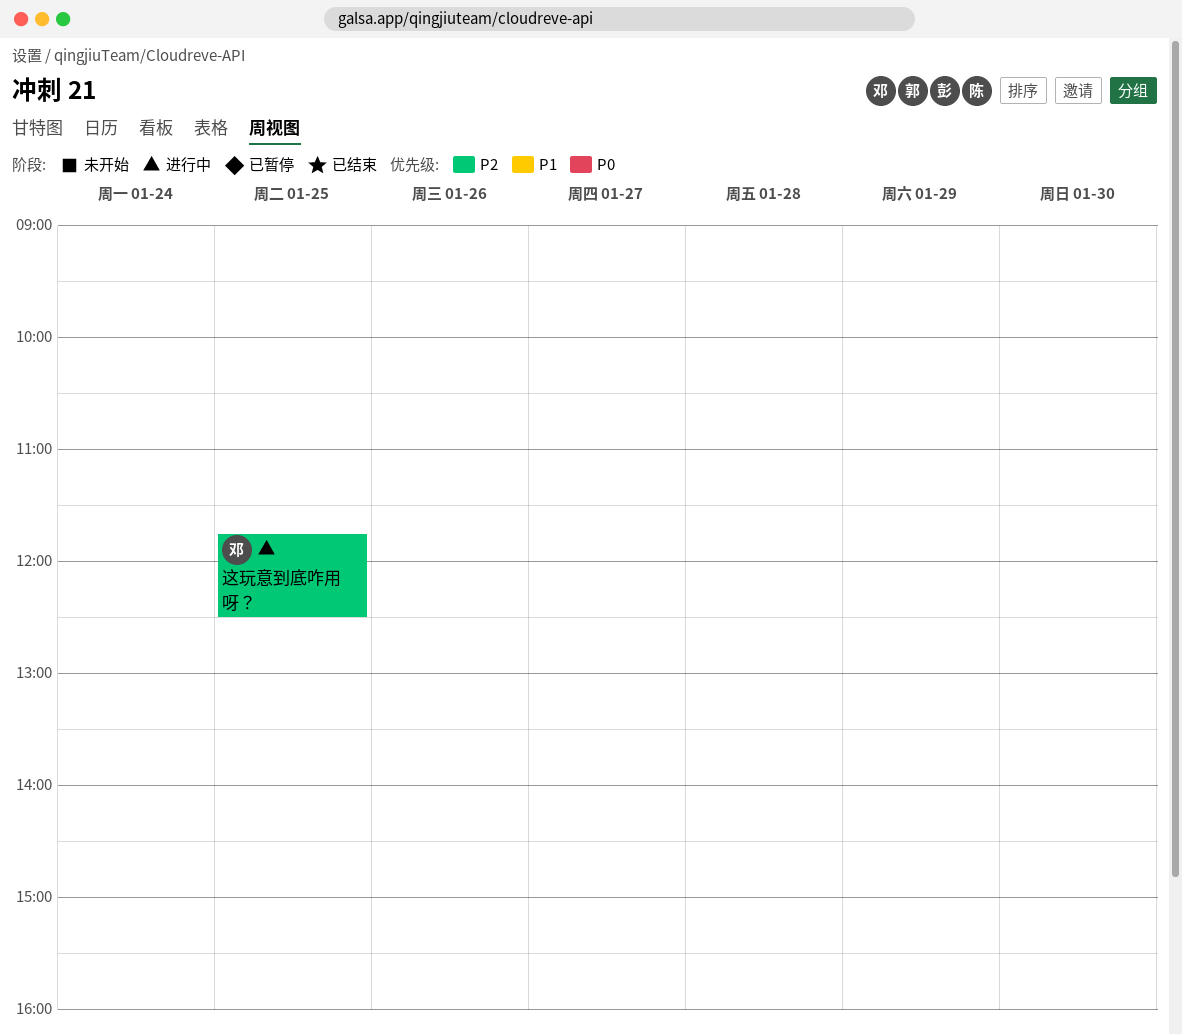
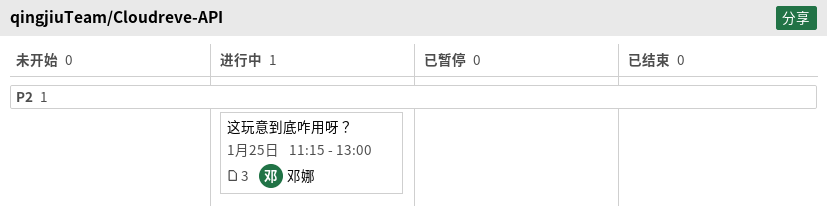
这玩意到底咋用呀？, begins: 11:45 -> 11:15
这玩意到底咋用呀？, ends: 12:30 -> 13:00

